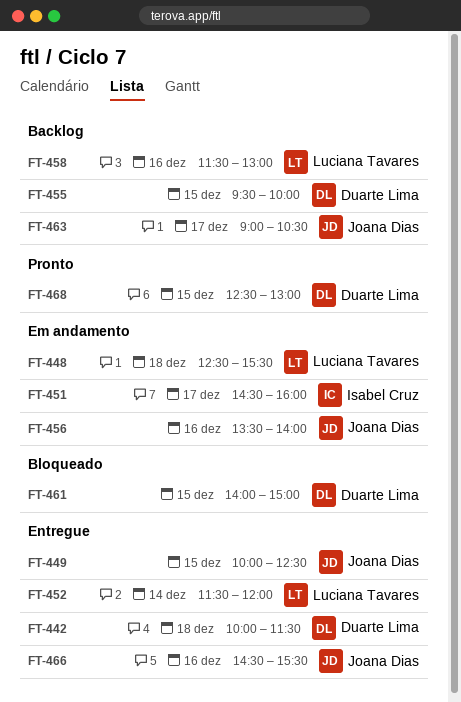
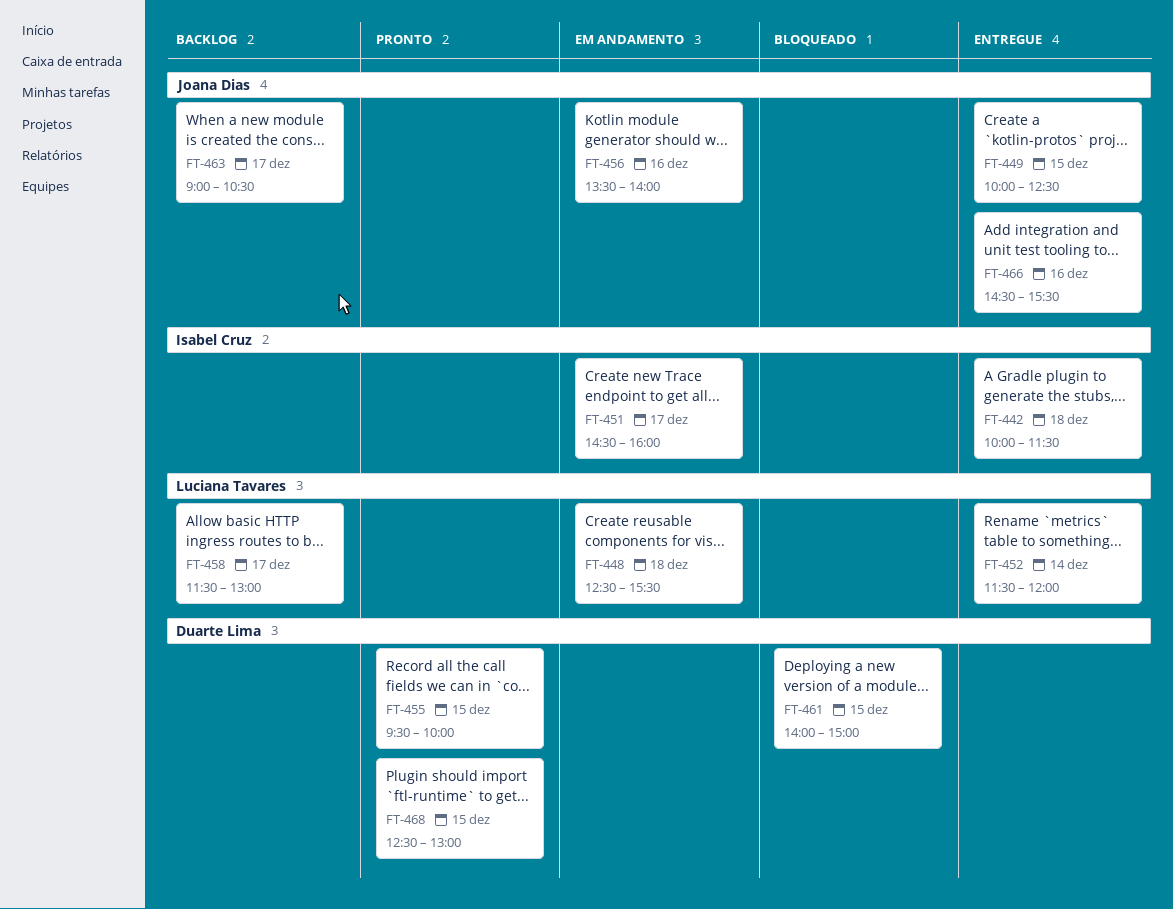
FT-442, owner: Duarte Lima -> Isabel Cruz
FT-455, status: Backlog -> Pronto
FT-458, day: Dec 16 -> Dec 17

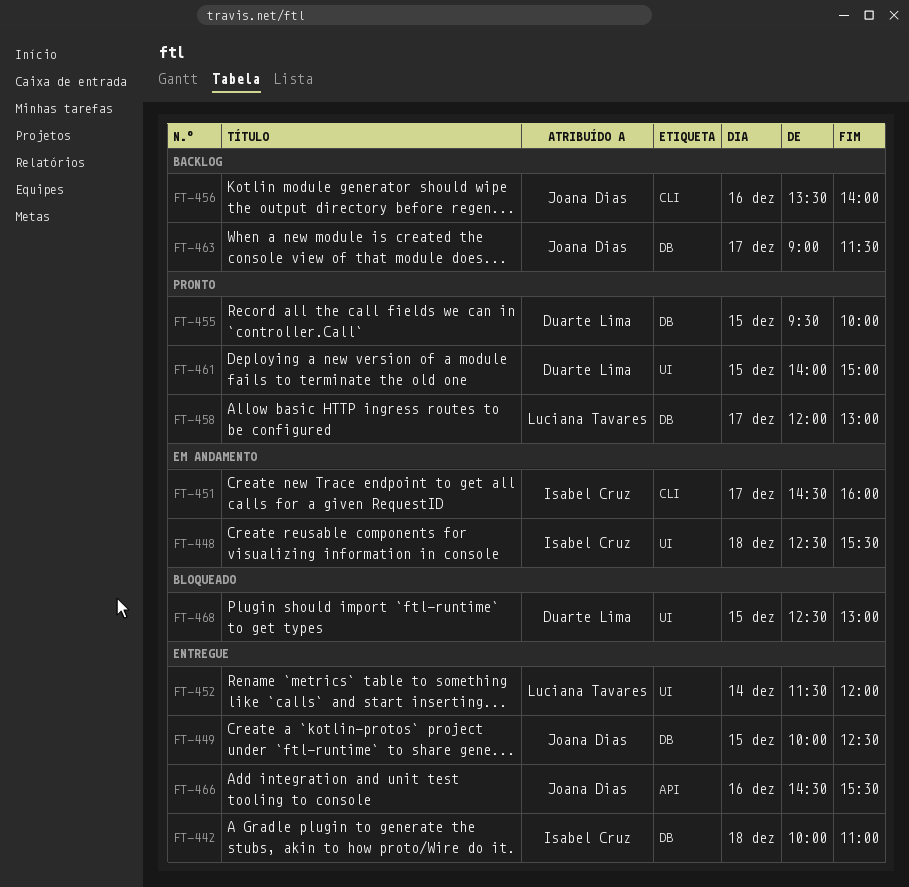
FT-442, ends: 11:30 -> 11:00
FT-448, owner: Luciana Tavares -> Isabel Cruz
FT-456, status: Em andamento -> Backlog
FT-458, status: Backlog -> Pronto
FT-458, begins: 11:30 -> 12:00
FT-461, status: Bloqueado -> Pronto
FT-463, ends: 10:30 -> 11:30
FT-468, status: Pronto -> Bloqueado

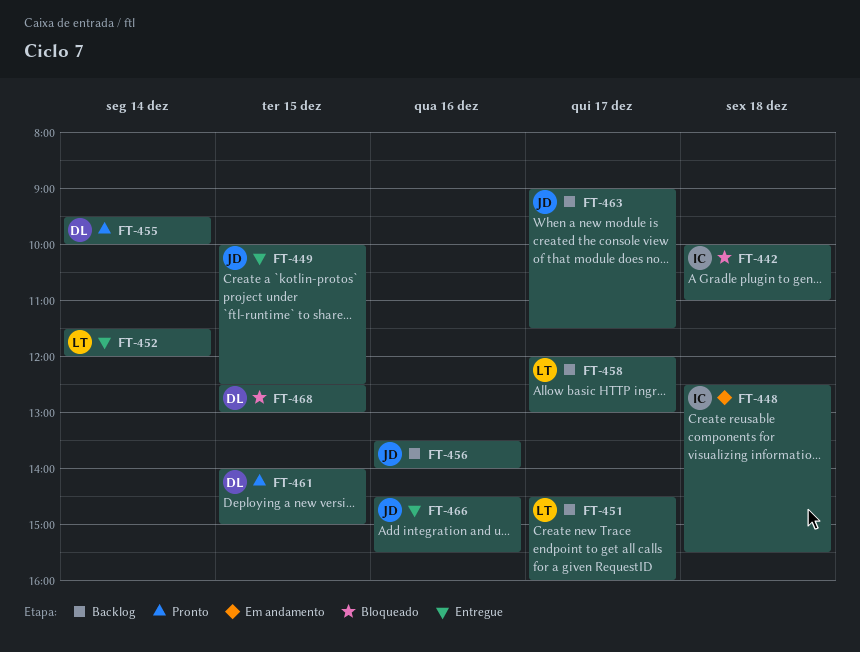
FT-442, status: Entregue -> Bloqueado
FT-451, status: Em andamento -> Backlog
FT-451, owner: Isabel Cruz -> Luciana Tavares
FT-455, day: Dec 15 -> Dec 14
FT-458, status: Pronto -> Backlog

